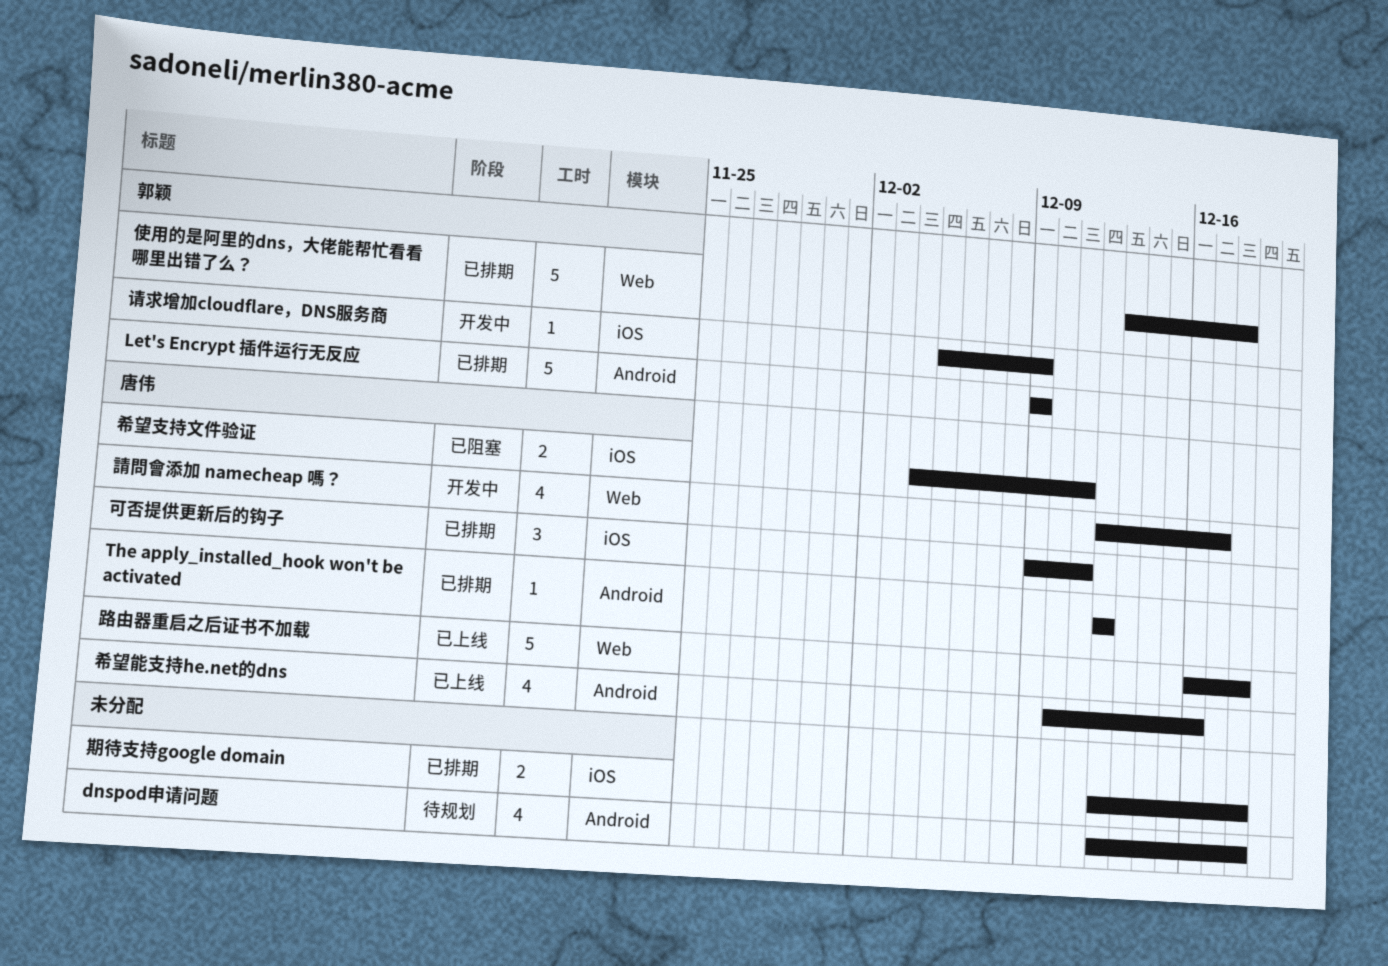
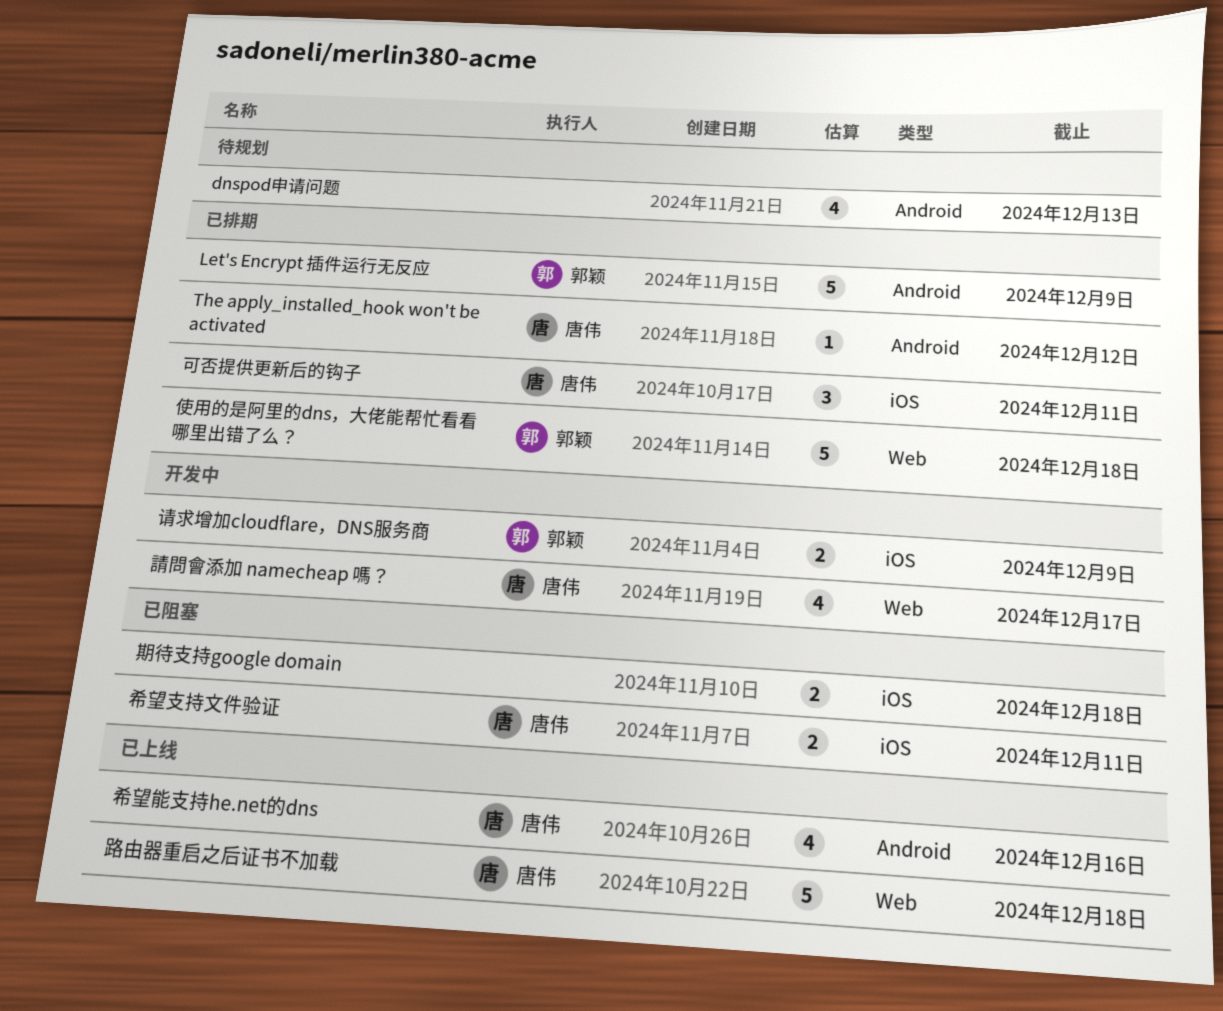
dnspod申请问题, due: Dec 18 -> Dec 13
期待支持google domain, status: 已排期 -> 已阻塞
请求增加cloudflare，DNS服务商, estimate: 1 -> 2

